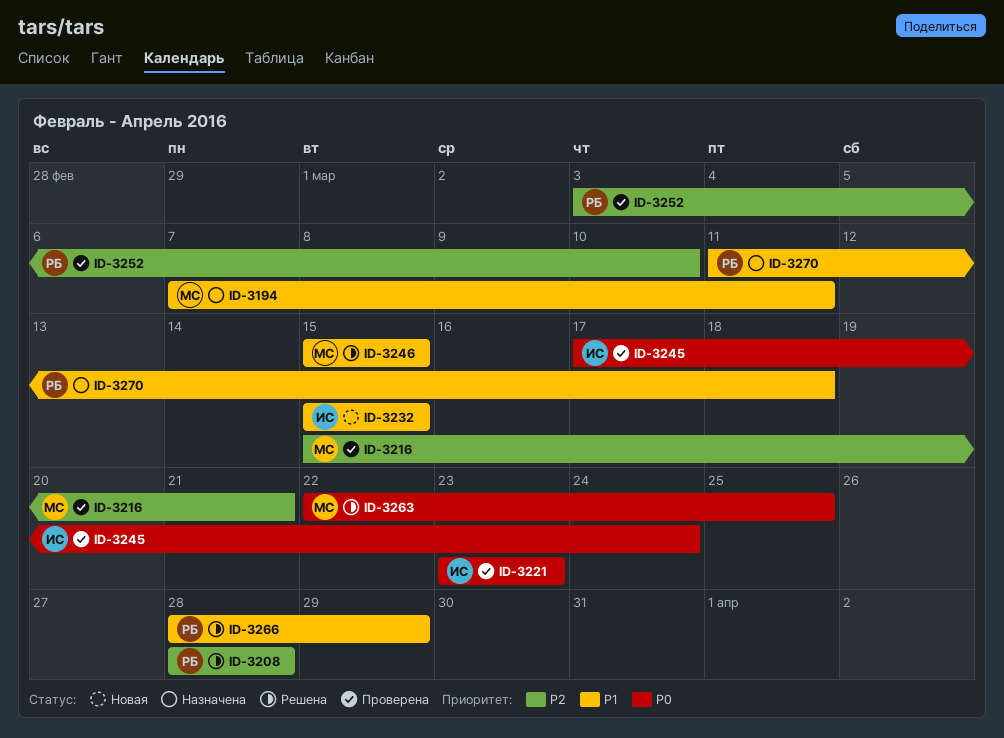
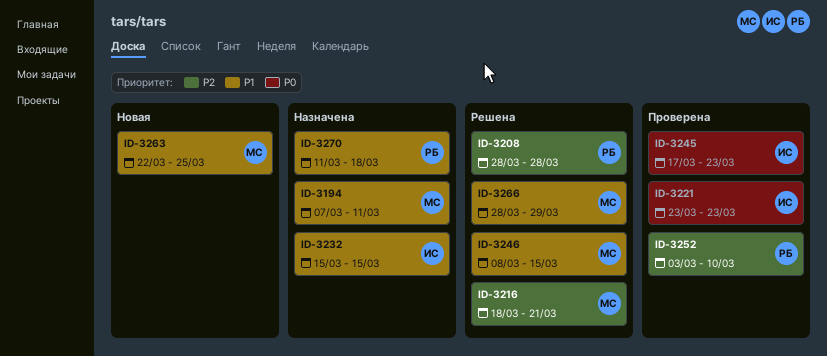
ID-3216, status: Проверена -> Решена
ID-3216, start: Mar 15 -> Mar 18
ID-3232, status: Новая -> Назначена
ID-3245, due: Mar 24 -> Mar 23
ID-3246, start: Mar 15 -> Mar 8
ID-3263, status: Решена -> Новая
ID-3263, priority: P0 -> P1
ID-3266, owner: РБ -> МС

